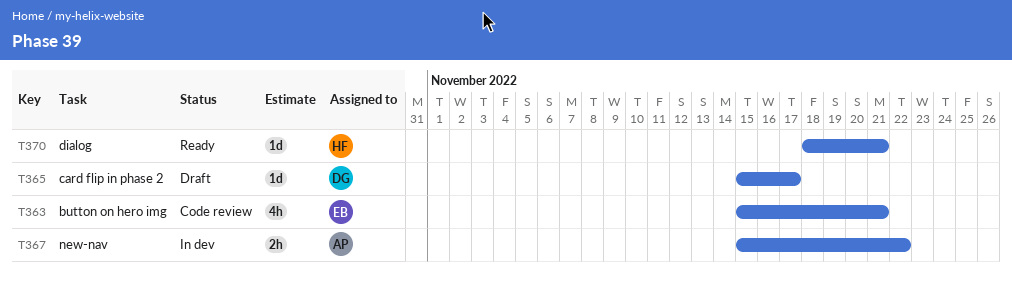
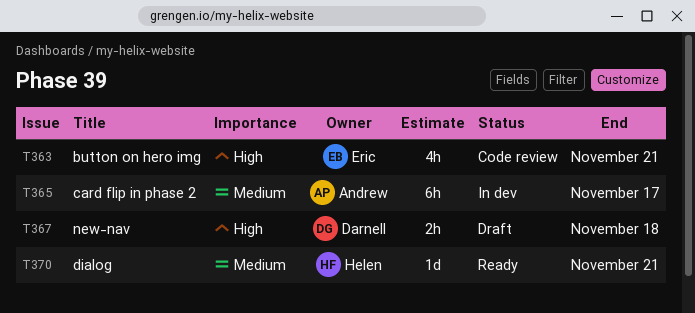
T365, status: Draft -> In dev
T365, owner: Darnell -> Andrew
T365, estimate: 1d -> 6h
T367, status: In dev -> Draft
T367, owner: Andrew -> Darnell
T367, due: Nov 22 -> Nov 18

